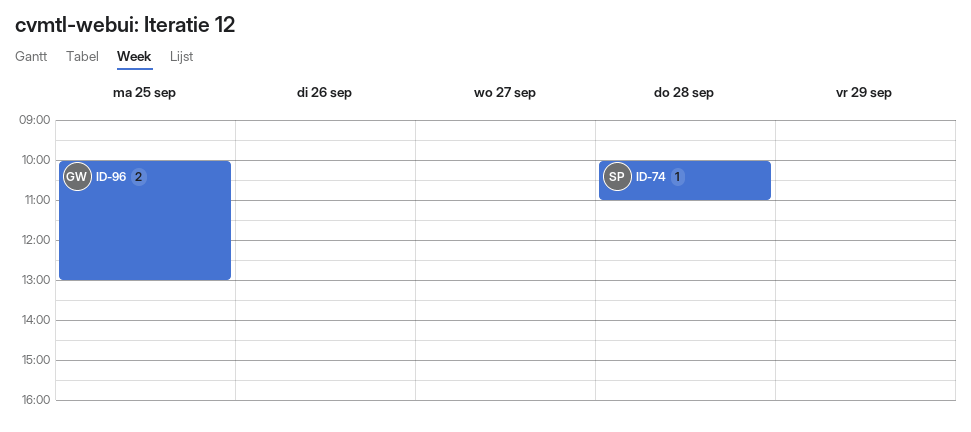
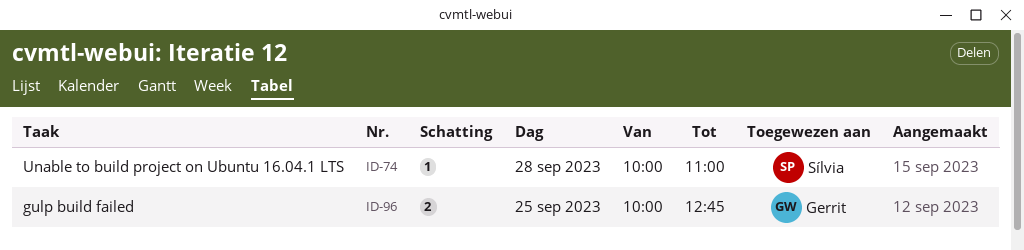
ID-96, ends: 13:00 -> 12:45

